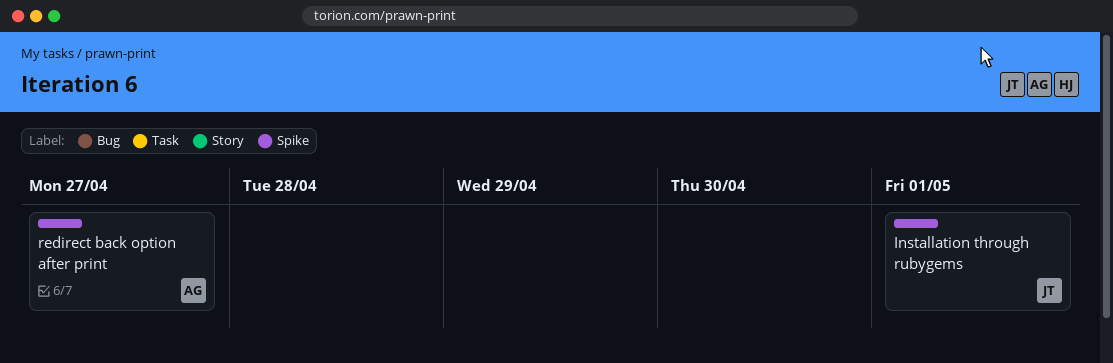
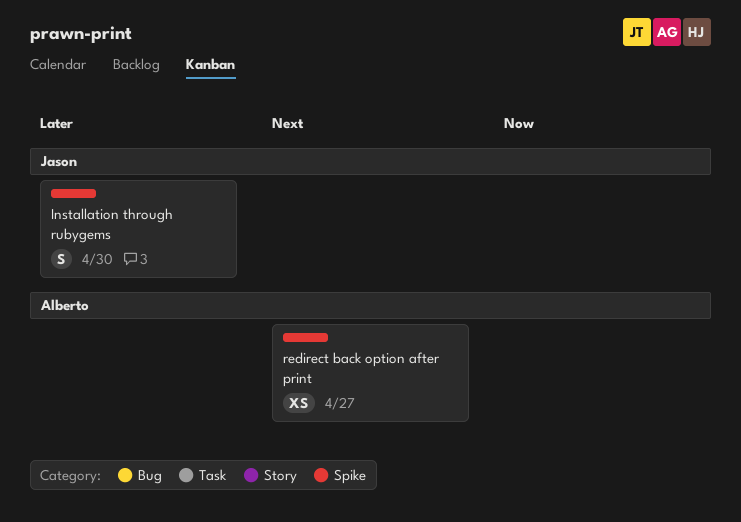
Installation through rubygems, due: May 1 -> Apr 30

